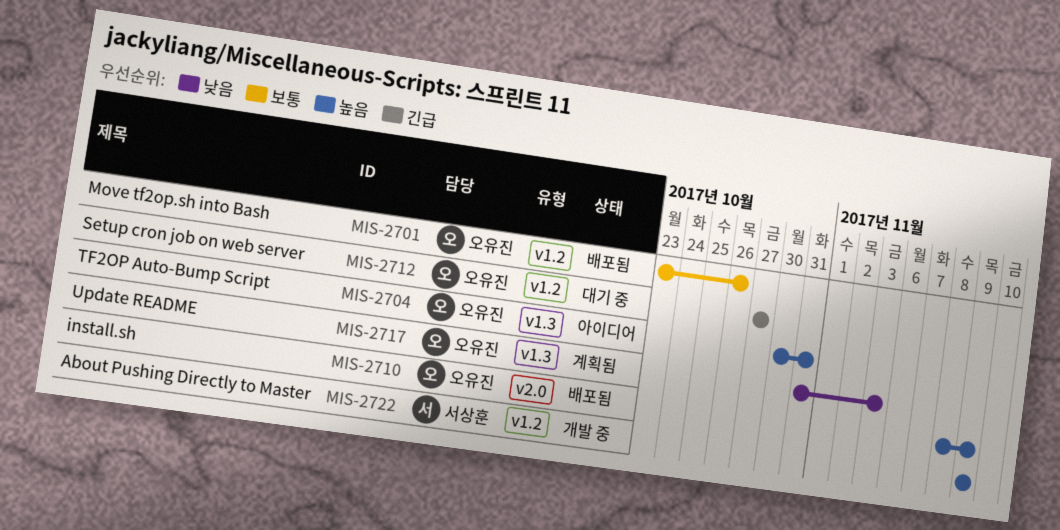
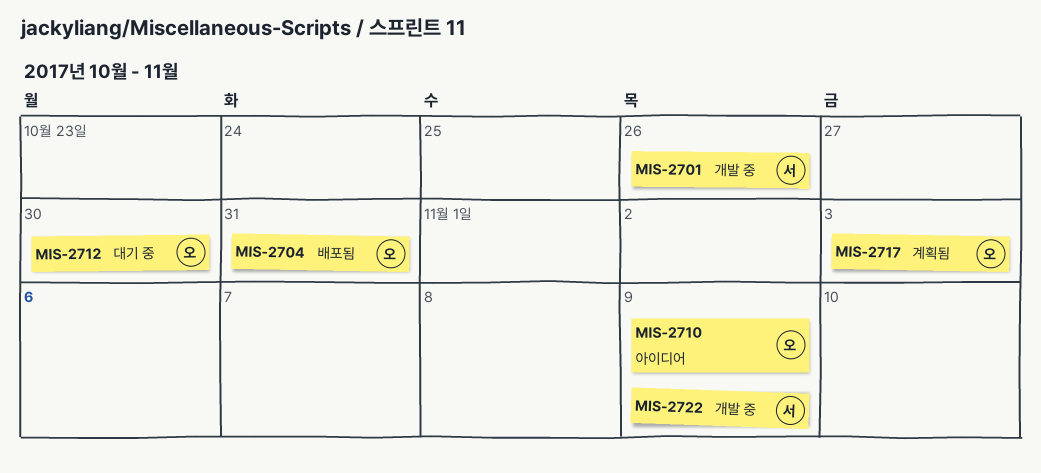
MIS-2701, status: 배포됨 -> 개발 중
MIS-2701, owner: 오유진 -> 서상훈
MIS-2704, status: 아이디어 -> 배포됨
MIS-2710, status: 배포됨 -> 아이디어
MIS-2712, due: Oct 27 -> Oct 30

